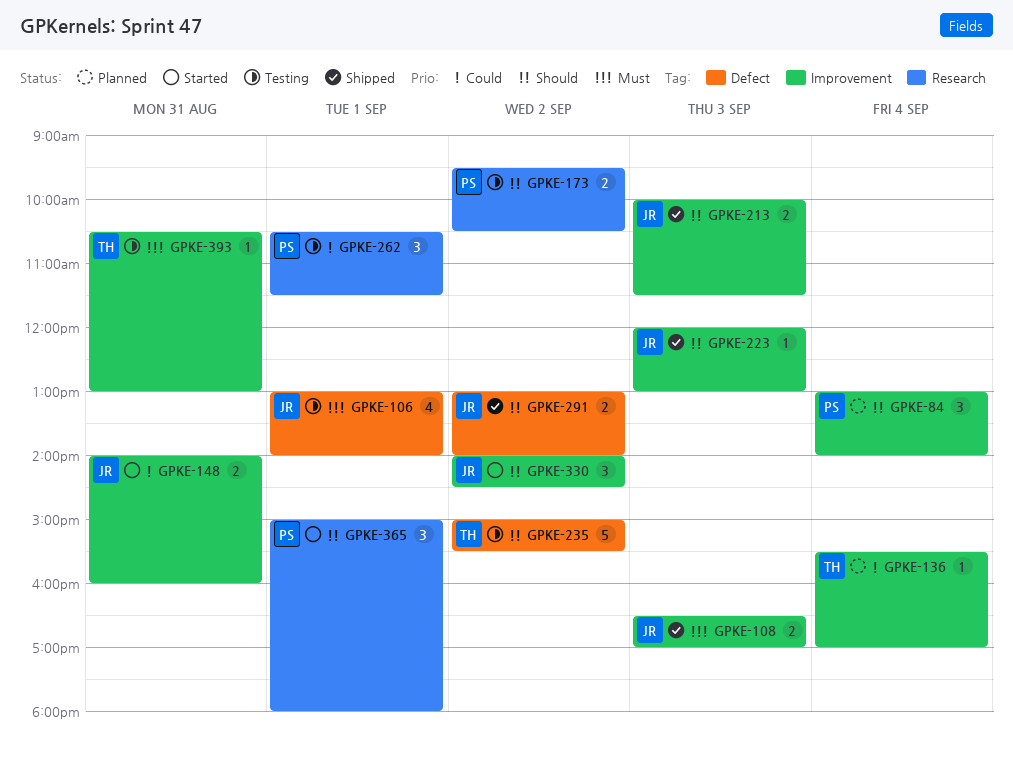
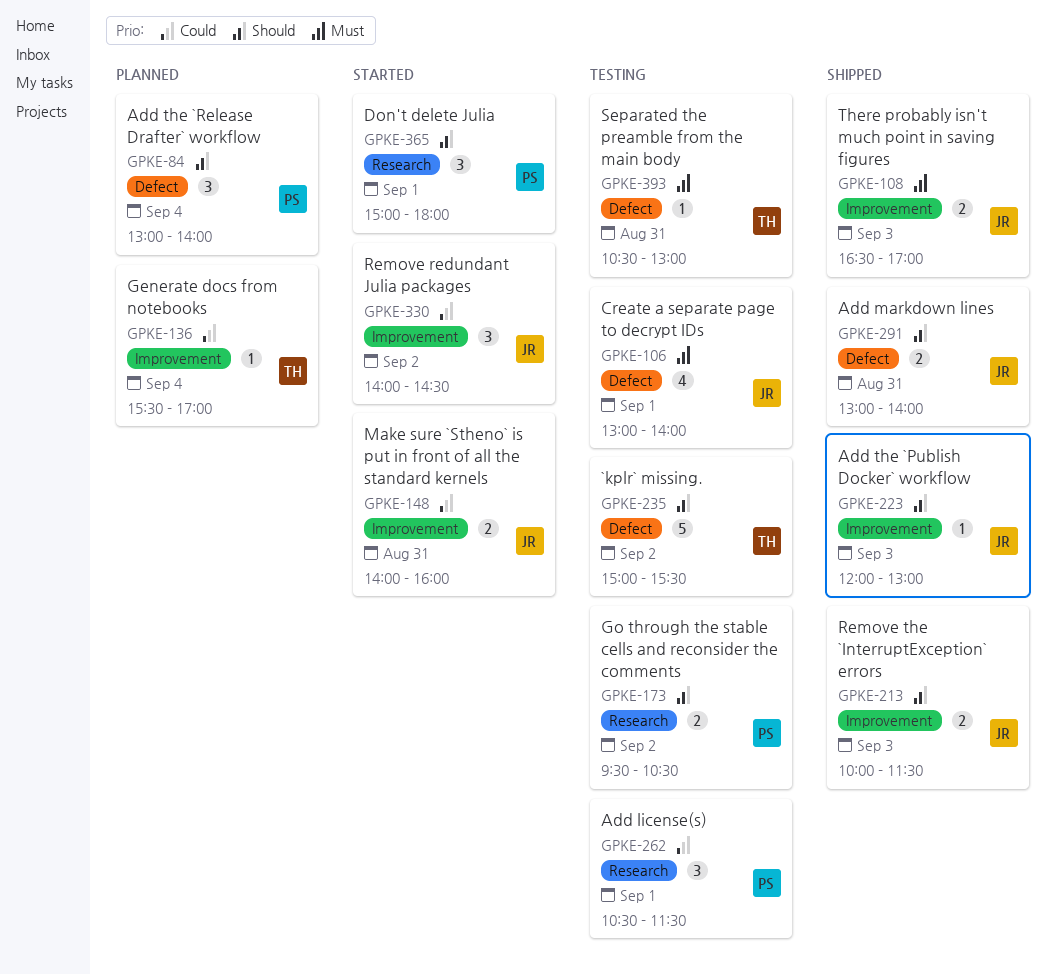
GPKE-84, label: Improvement -> Defect
GPKE-291, day: Sep 2 -> Aug 31
GPKE-330, priority: Should -> Could
GPKE-393, label: Improvement -> Defect

